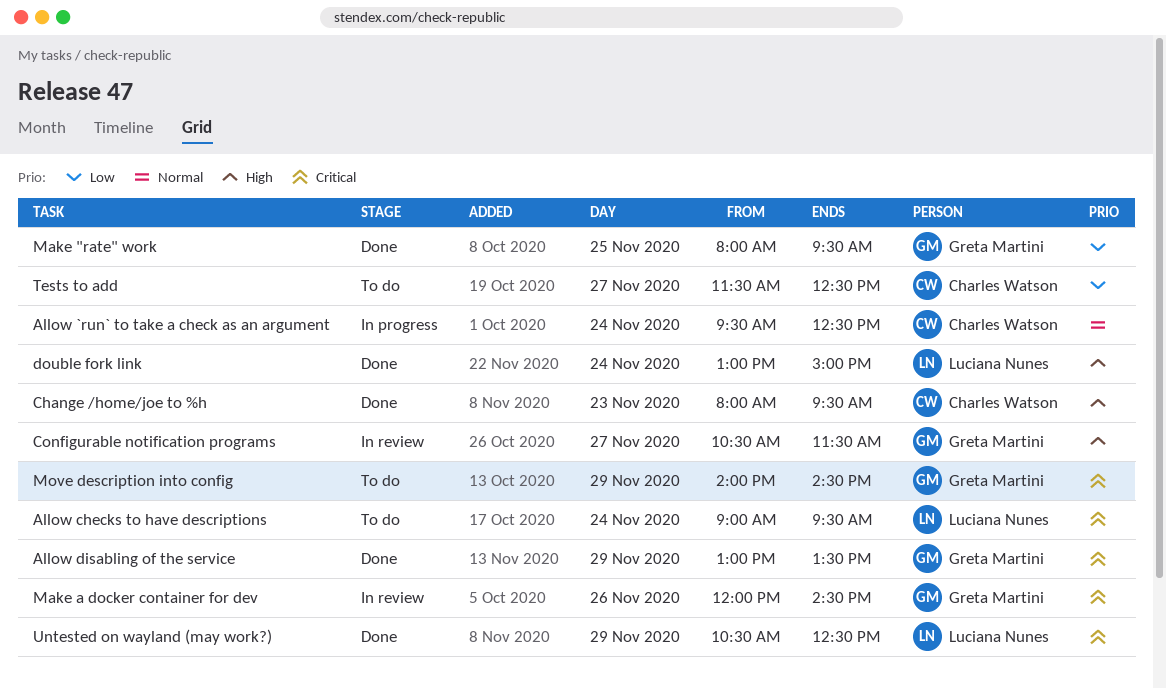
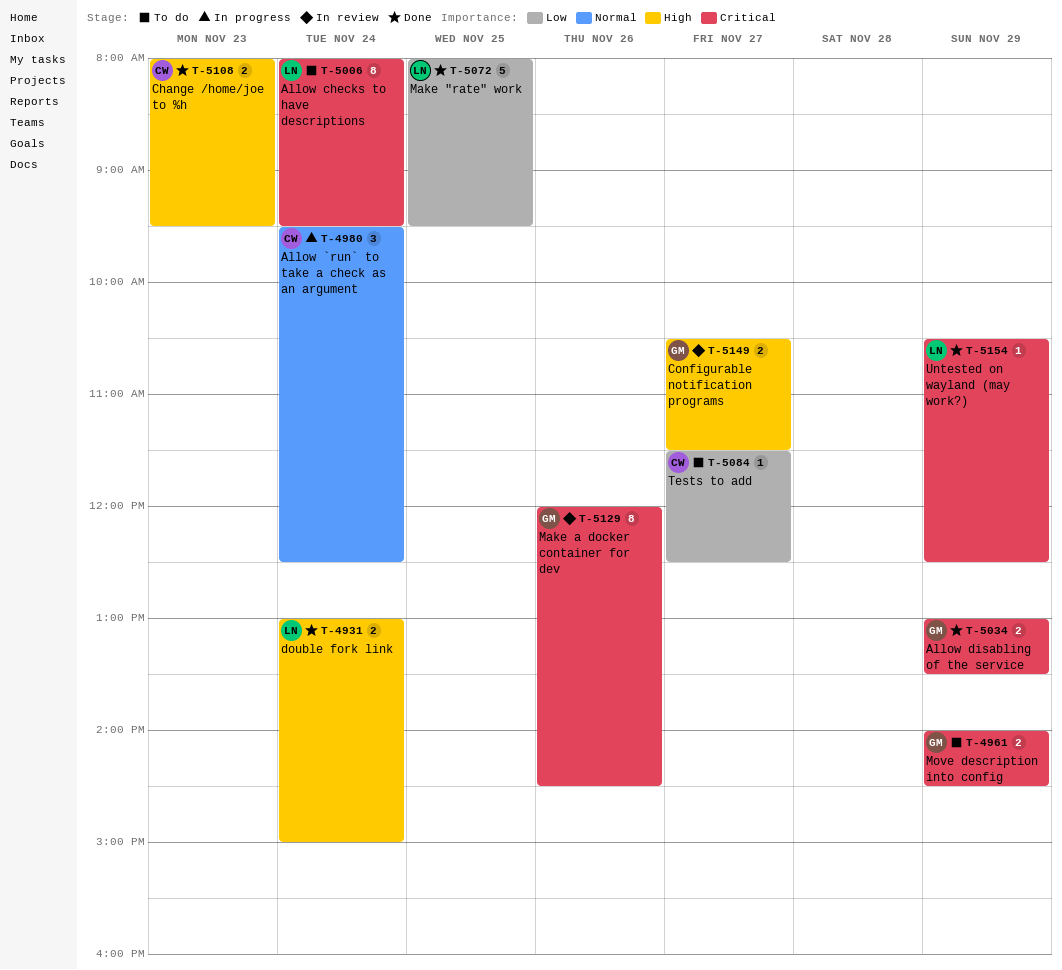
Allow checks to have descriptions, begins: 09:00 -> 08:00
Make "rate" work, owner: Greta Martini -> Luciana Nunes

